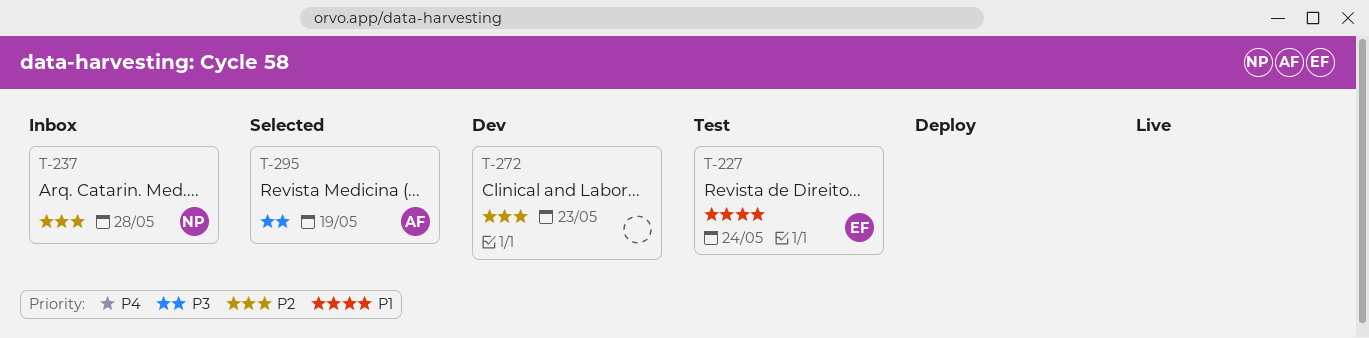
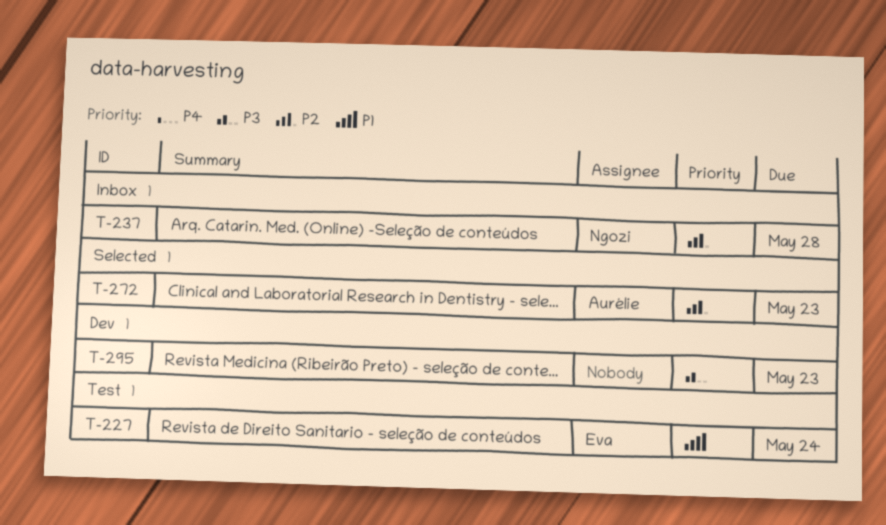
T-272, status: Dev -> Selected
T-272, owner: none -> Aurélie
T-295, status: Selected -> Dev
T-295, owner: Aurélie -> none
T-295, due: May 19 -> May 23

